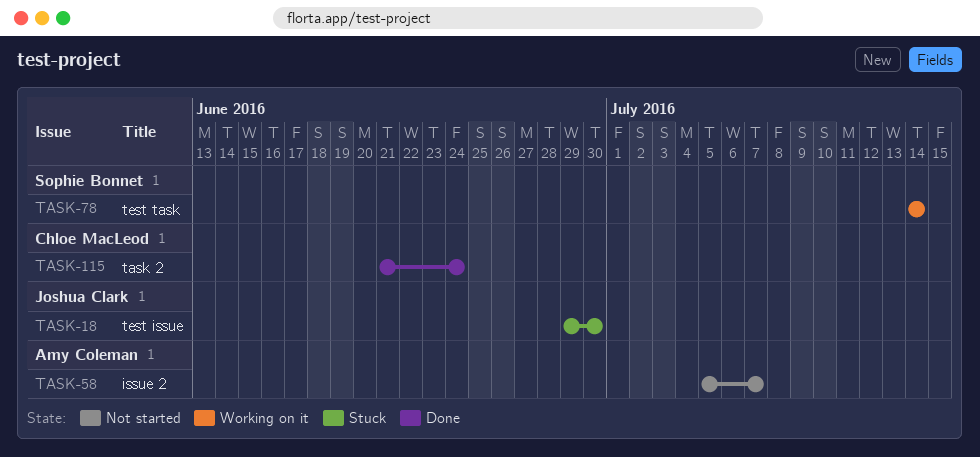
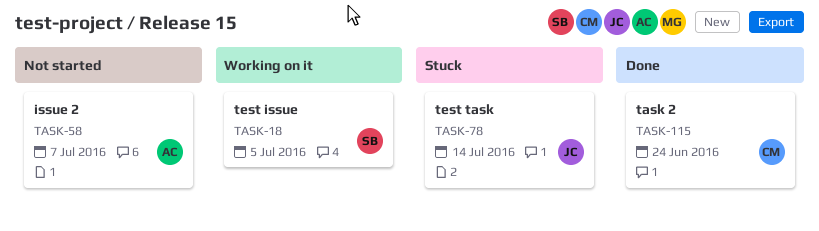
TASK-18, status: Stuck -> Working on it
TASK-18, owner: Joshua Clark -> Sophie Bonnet
TASK-18, due: Jun 30 -> Jul 5
TASK-78, status: Working on it -> Stuck
TASK-78, owner: Sophie Bonnet -> Joshua Clark

